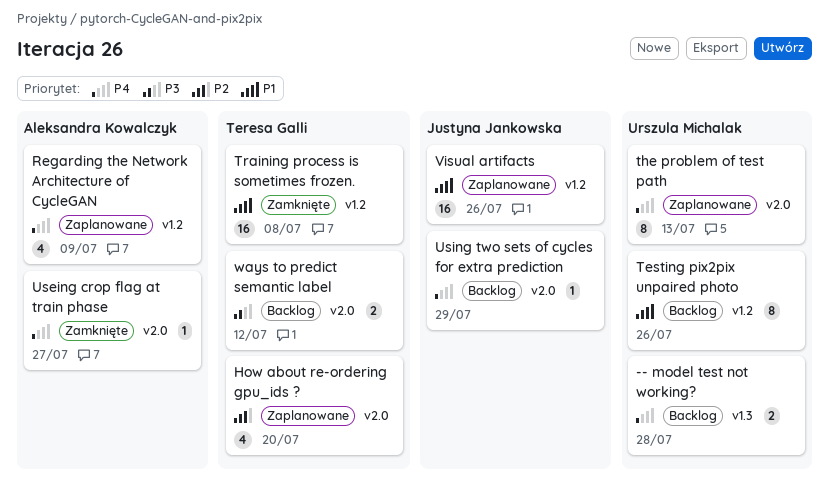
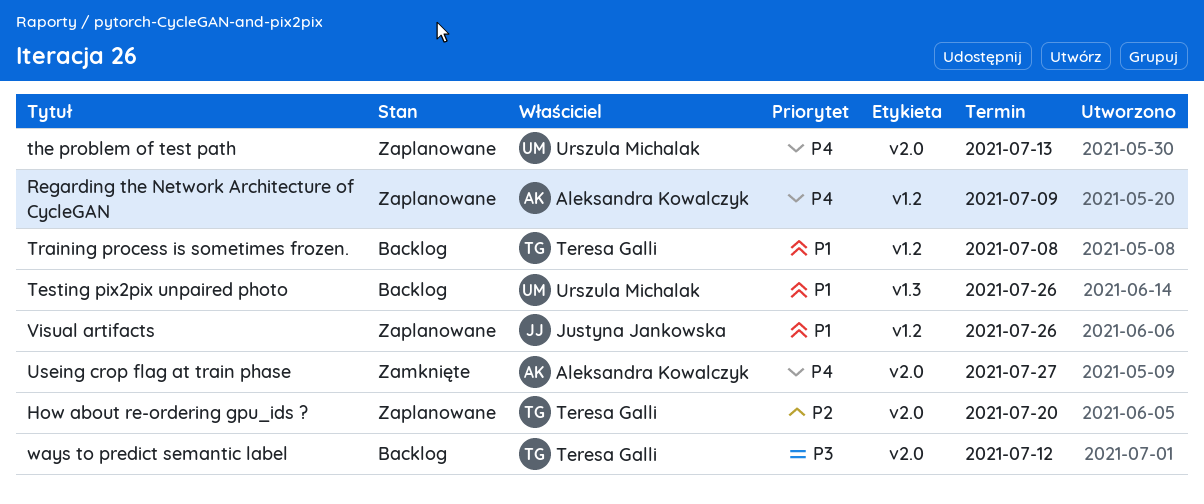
-- model test not working?: present -> none
Testing pix2pix unpaired photo, label: v1.2 -> v1.3
Training process is sometimes frozen., status: Zamknięte -> Backlog
Using two sets of cycles for extra prediction: present -> none

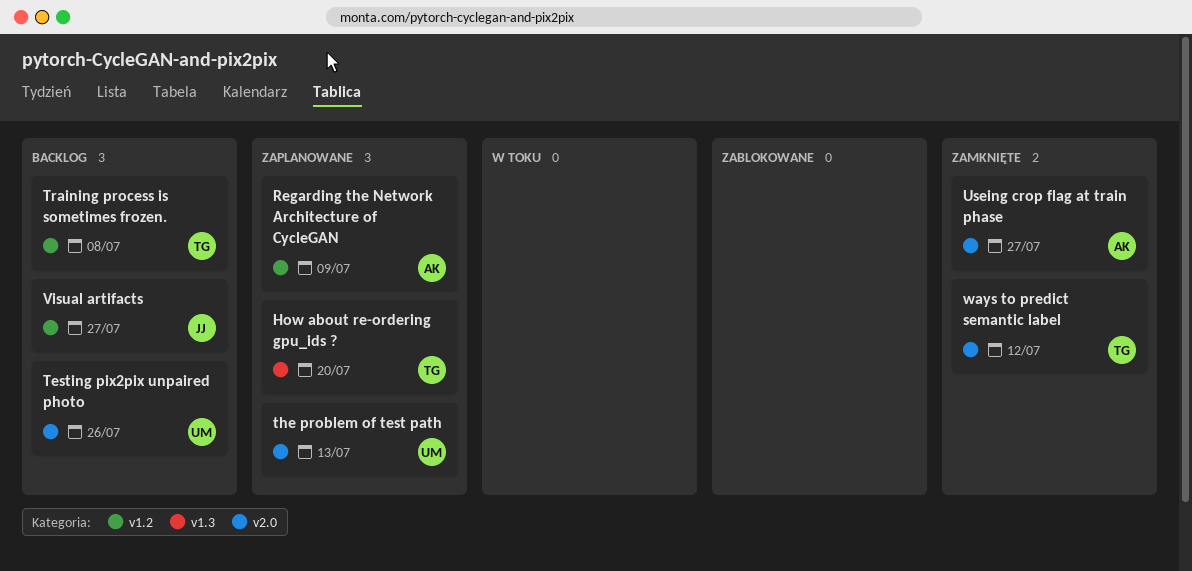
How about re-ordering gpu_ids ?, label: v2.0 -> v1.3
Testing pix2pix unpaired photo, label: v1.3 -> v2.0
Visual artifacts, status: Zaplanowane -> Backlog
Visual artifacts, due: Jul 26 -> Jul 27
ways to predict semantic label, status: Backlog -> Zamknięte

